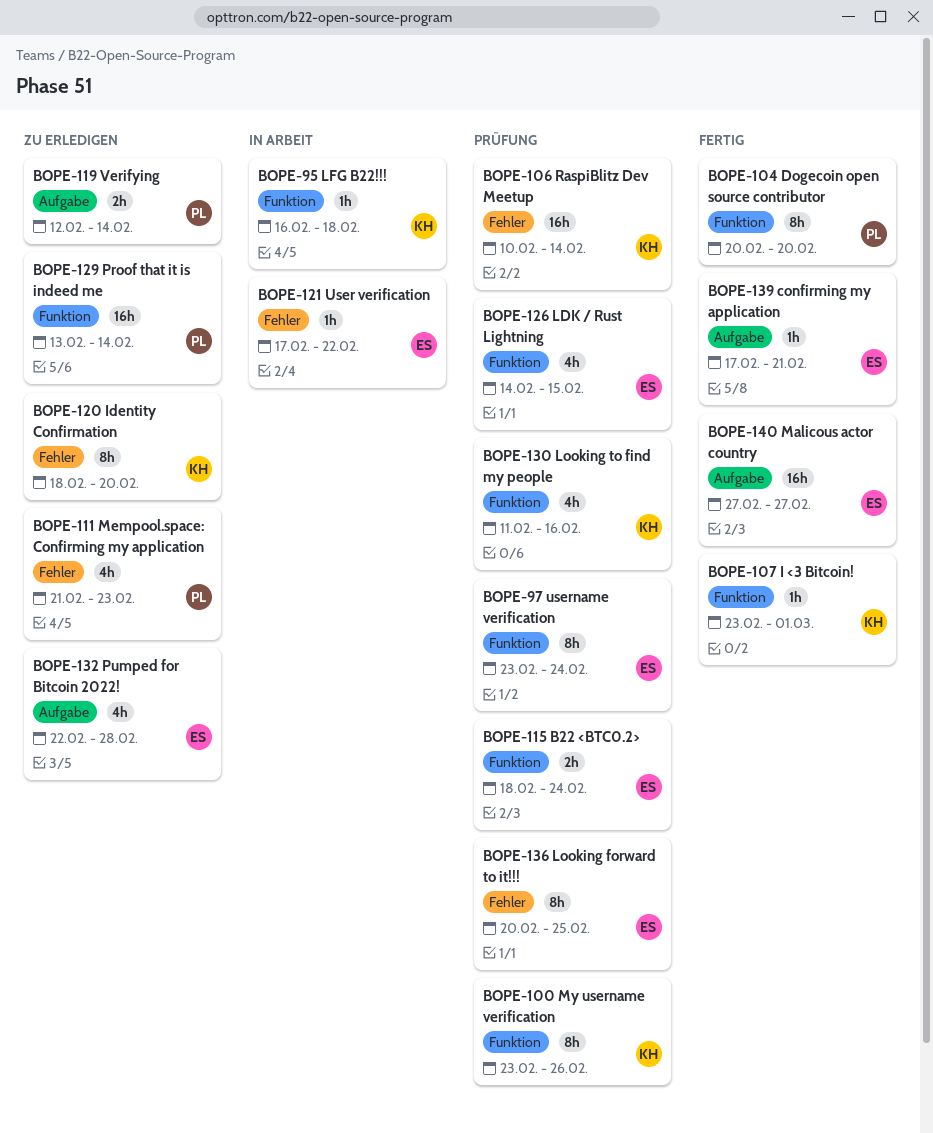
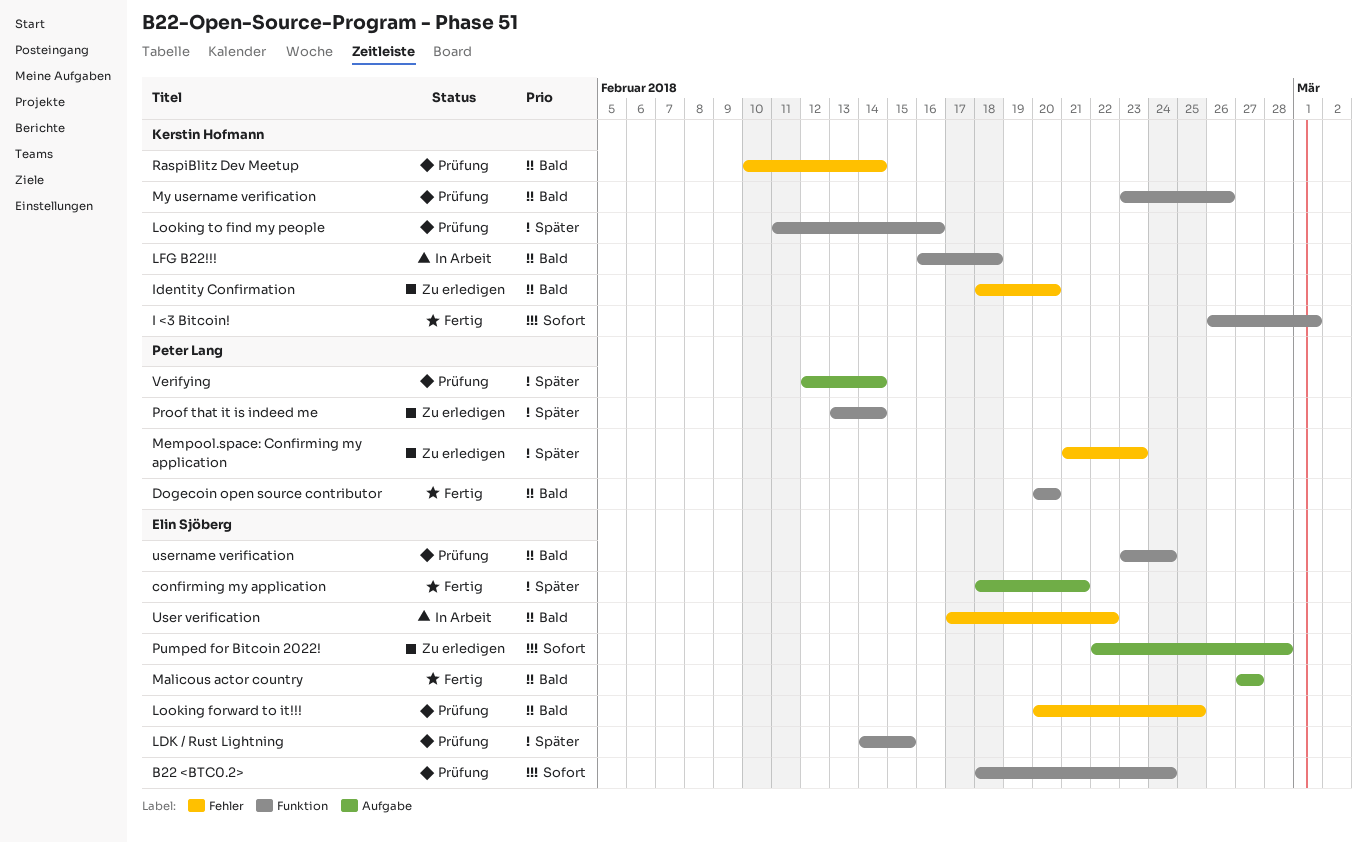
confirming my application, start: Feb 17 -> Feb 18
I <3 Bitcoin!, start: Feb 23 -> Feb 26
Verifying, status: Zu erledigen -> Prüfung

